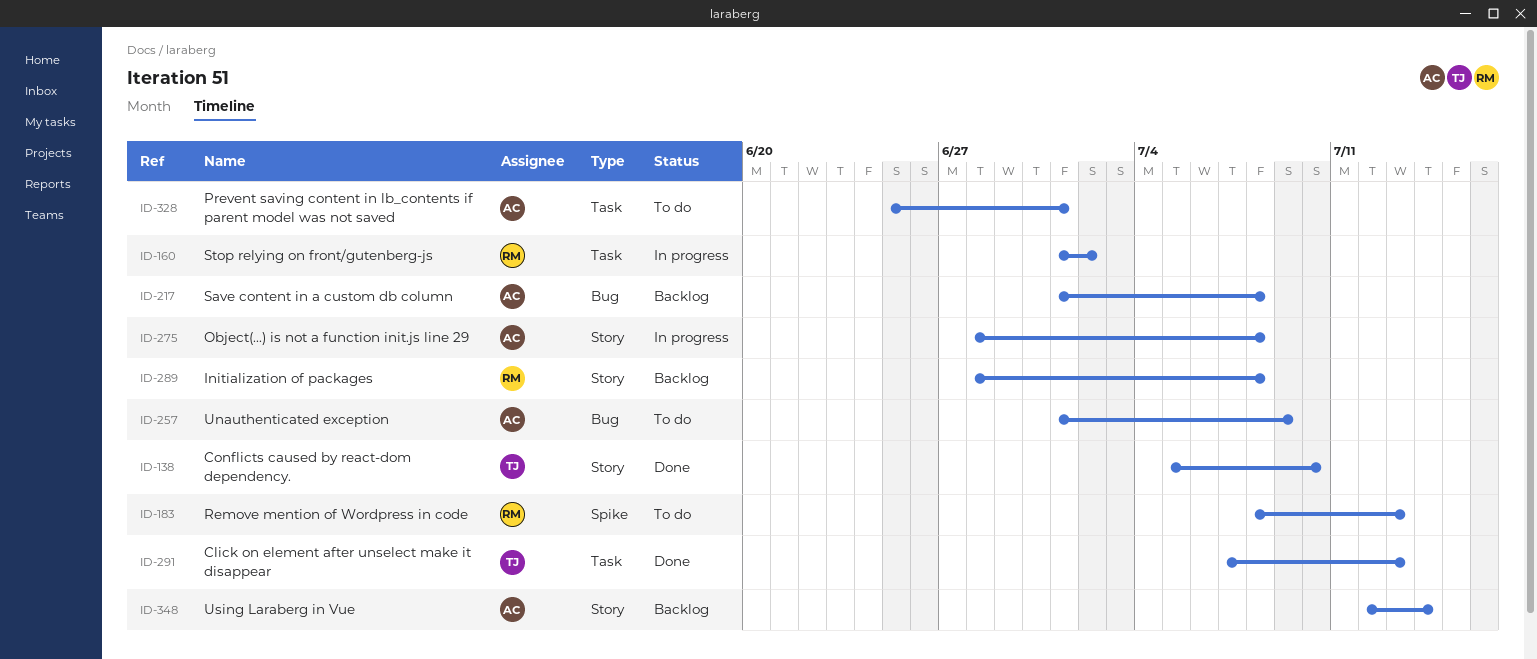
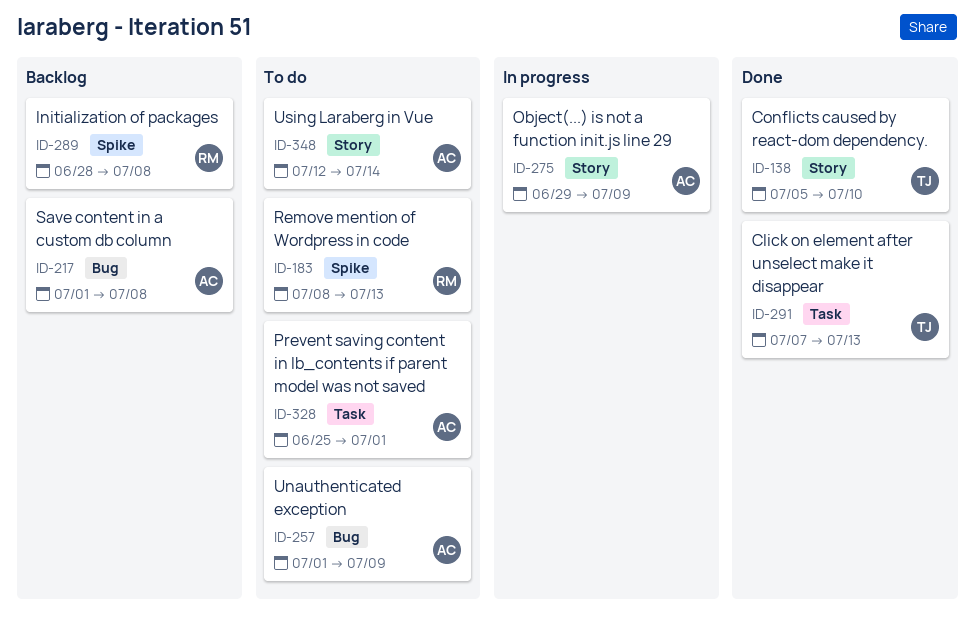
ID-160: present -> none
ID-275, start: Jun 28 -> Jun 29
ID-275, due: Jul 8 -> Jul 9
ID-289, label: Story -> Spike
ID-348, status: Backlog -> To do

